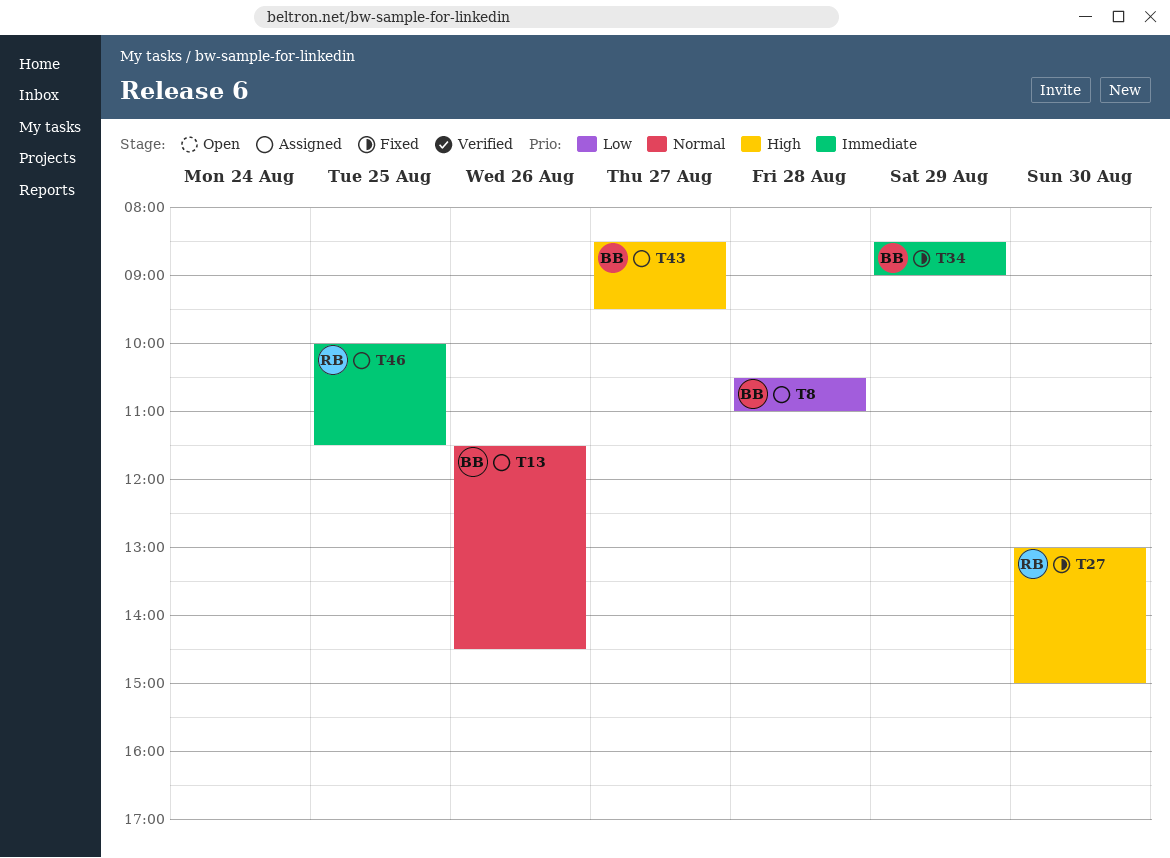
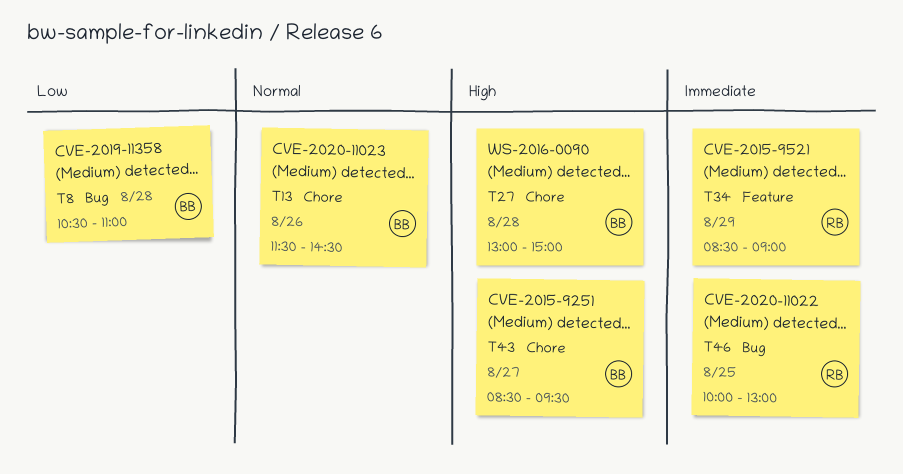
T27, owner: RB -> BB
T27, day: Aug 30 -> Aug 28
T34, owner: BB -> RB
T46, ends: 11:30 -> 13:00

